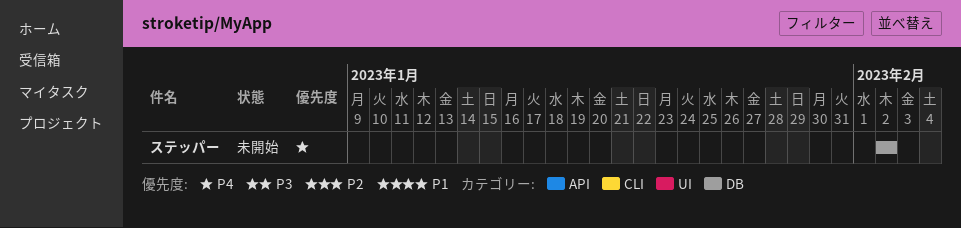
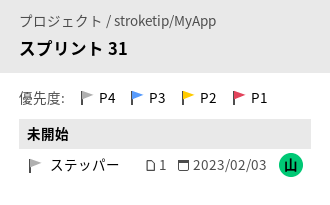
ステッパー, due: Feb 2 -> Feb 3

